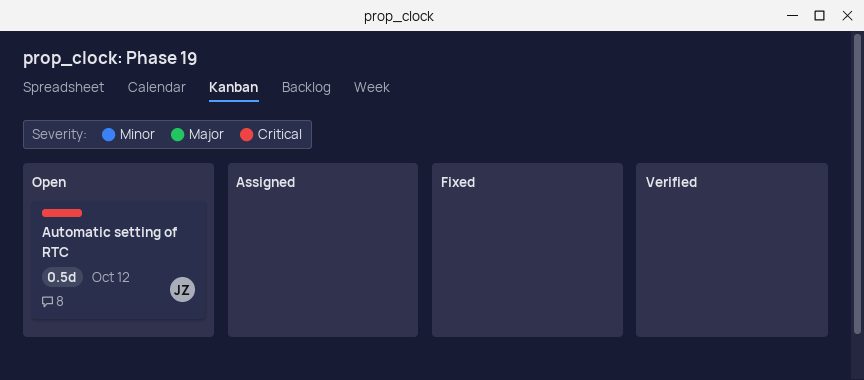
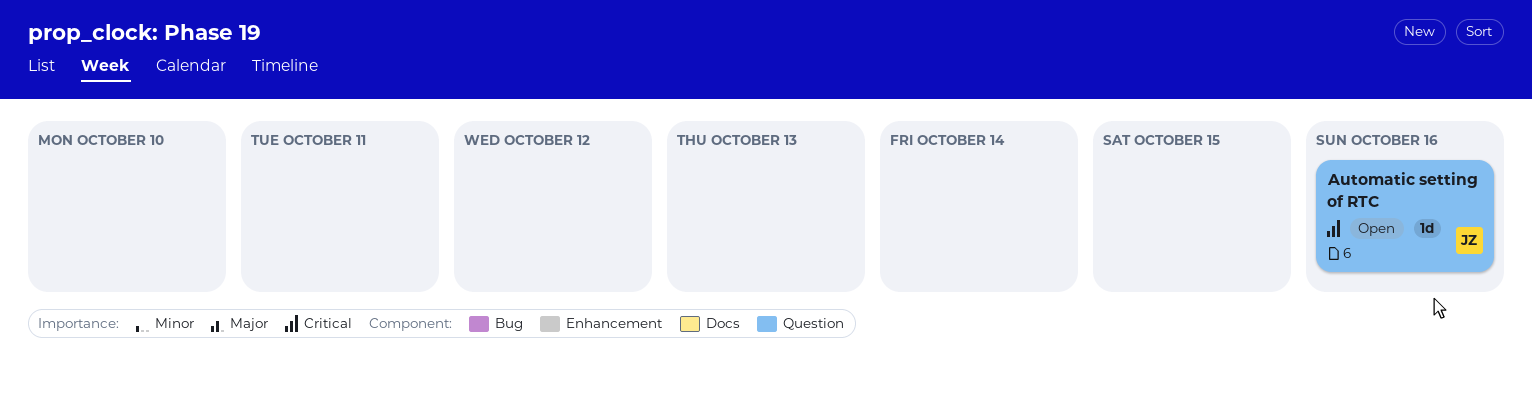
Automatic setting of RTC, estimate: 0.5d -> 1d
Automatic setting of RTC, due: Oct 12 -> Oct 16

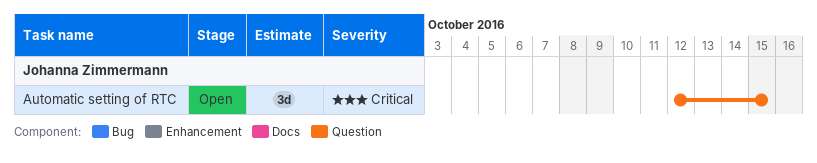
Automatic setting of RTC, estimate: 1d -> 3d
Automatic setting of RTC, due: Oct 16 -> Oct 15

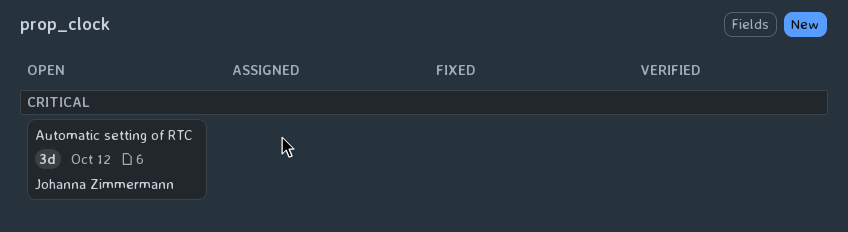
Automatic setting of RTC, due: Oct 15 -> Oct 12

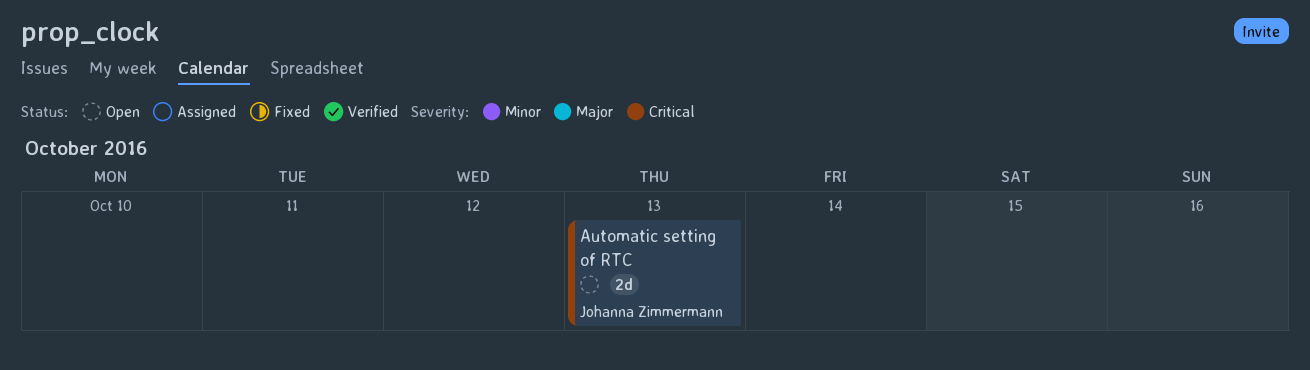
Automatic setting of RTC, estimate: 3d -> 2d
Automatic setting of RTC, due: Oct 12 -> Oct 13

